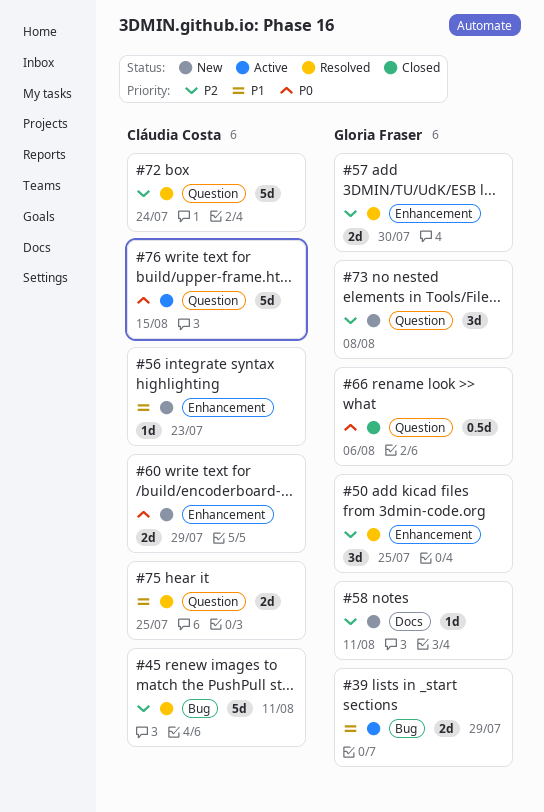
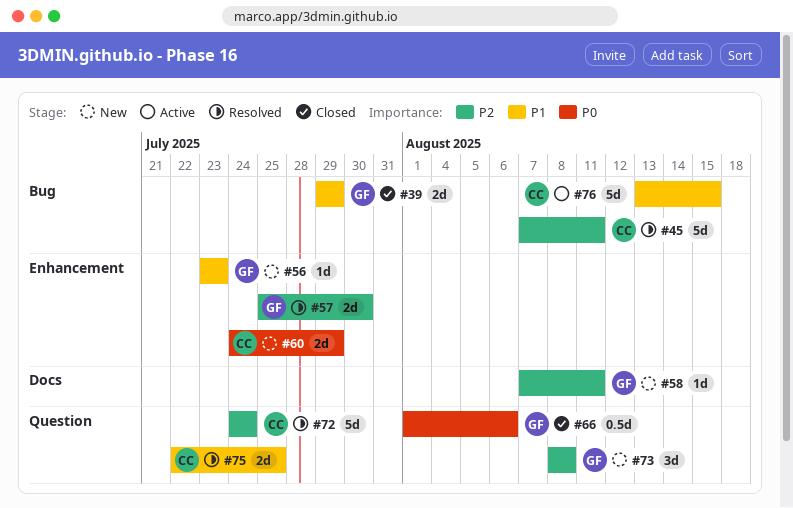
#39, status: Active -> Closed
#50: present -> none
#56, owner: Cláudia Costa -> Gloria Fraser
#76, priority: P0 -> P1
#76, label: Question -> Bug

